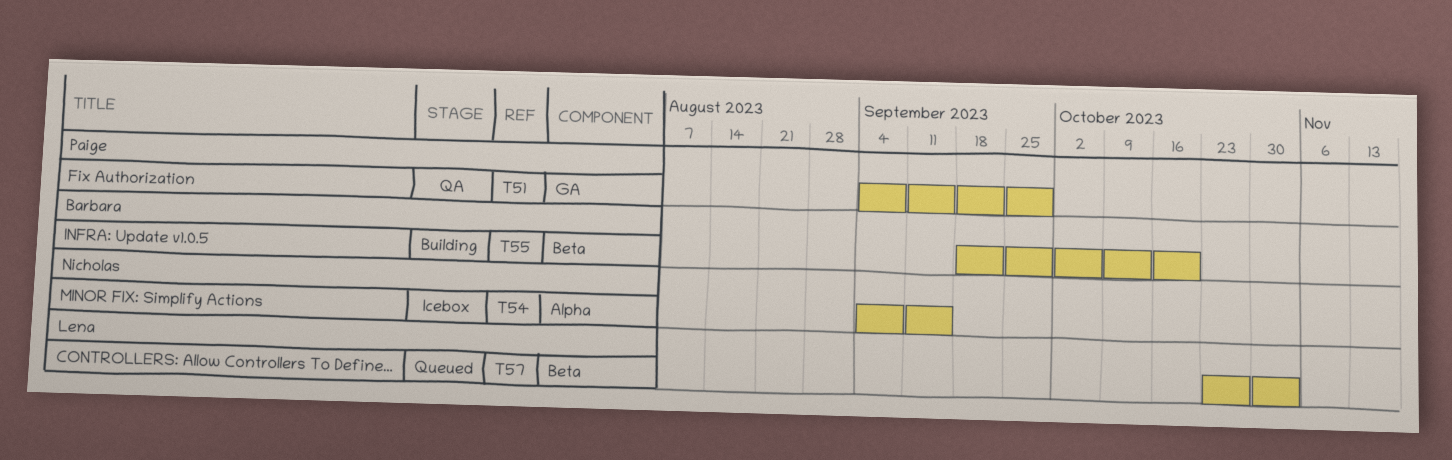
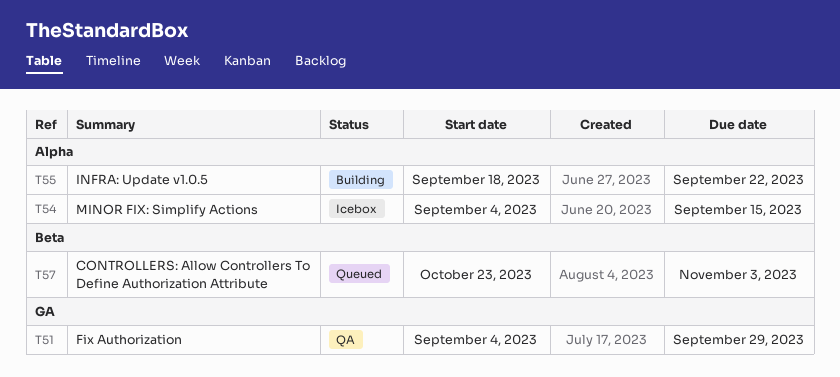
T55, label: Beta -> Alpha
T55, due: Oct 20 -> Sep 22

